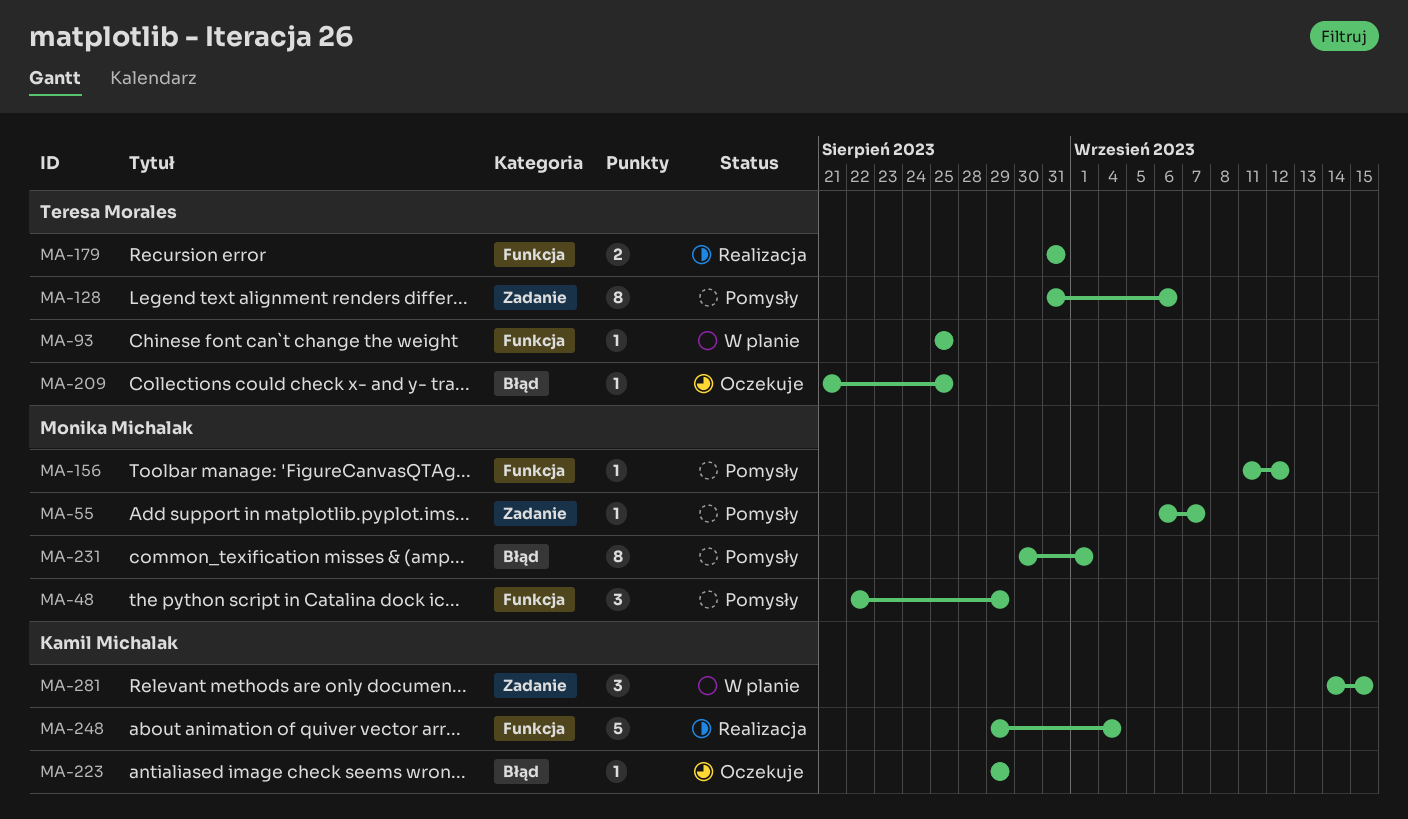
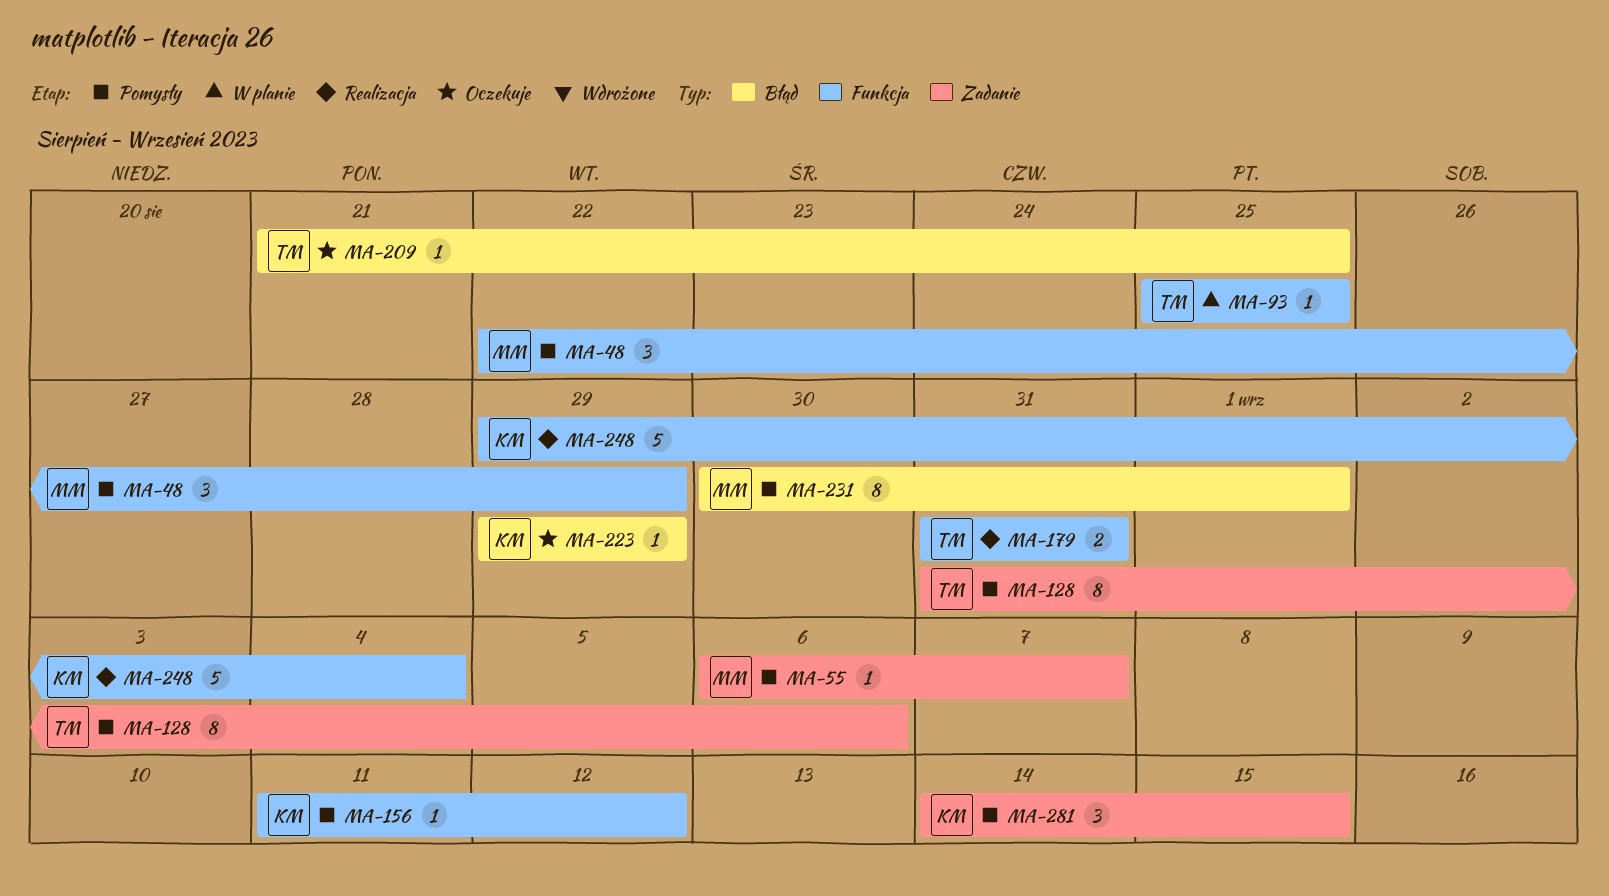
MA-156, owner: Monika Michalak -> Kamil Michalak
MA-281, status: W planie -> Pomysły

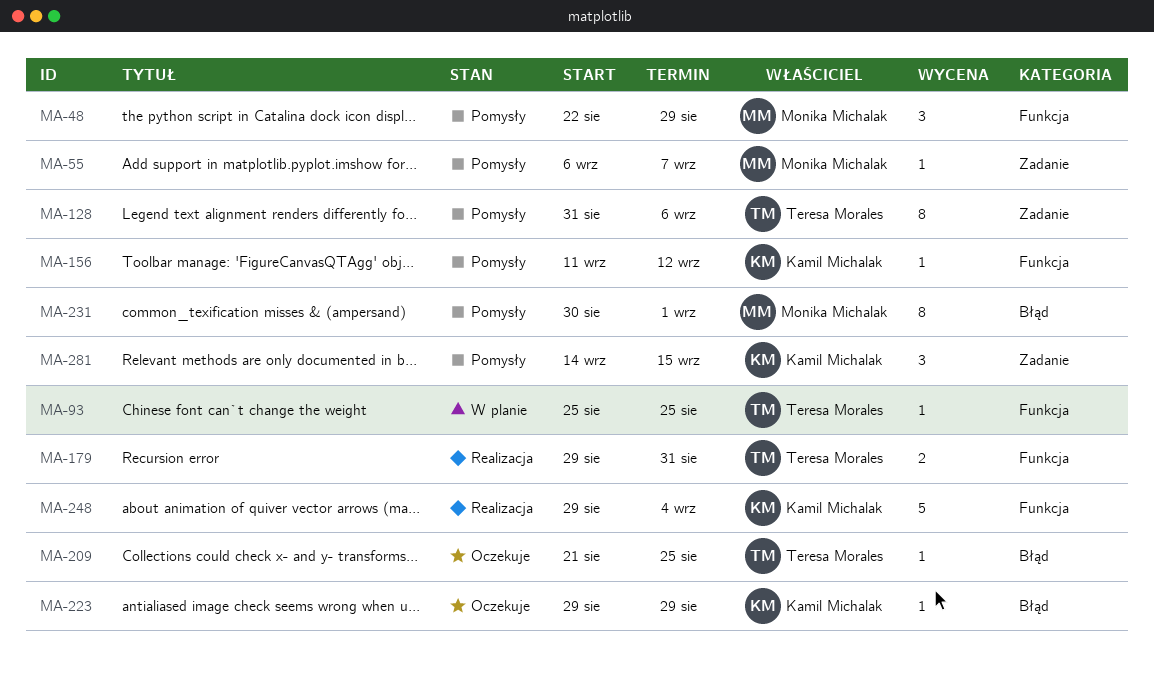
MA-179, start: Aug 31 -> Aug 29

